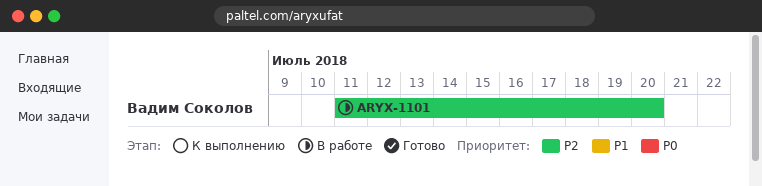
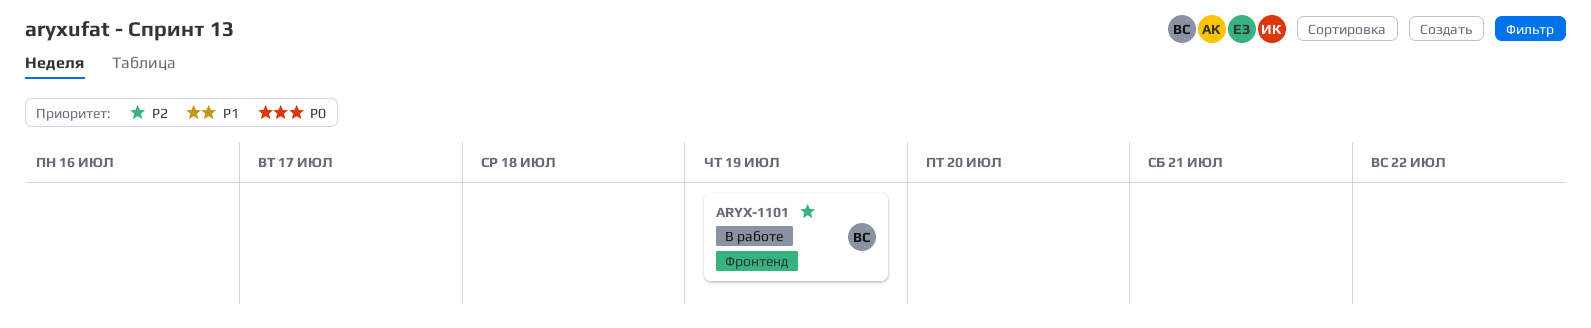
ARYX-1101, due: Jul 20 -> Jul 19

